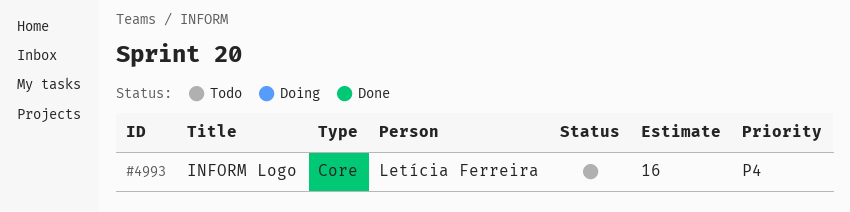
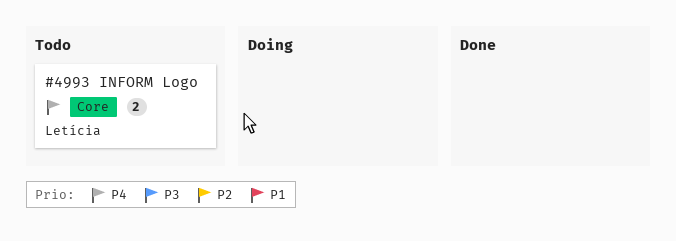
#4993, estimate: 16 -> 2

